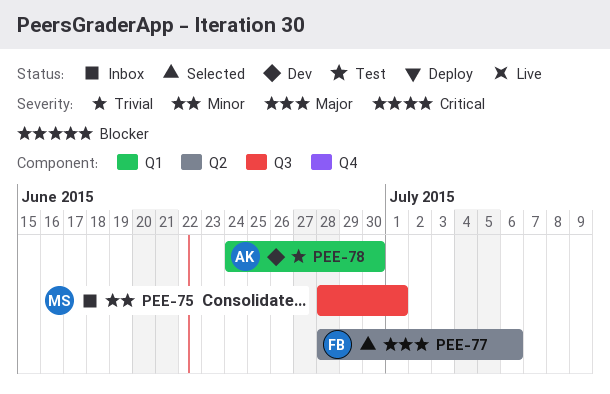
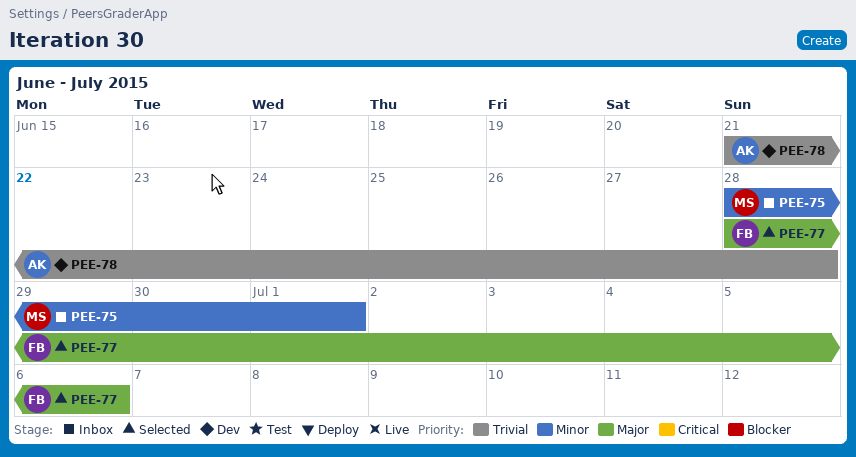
PEE-78, start: Jun 24 -> Jun 21
PEE-78, due: Jun 30 -> Jun 28

